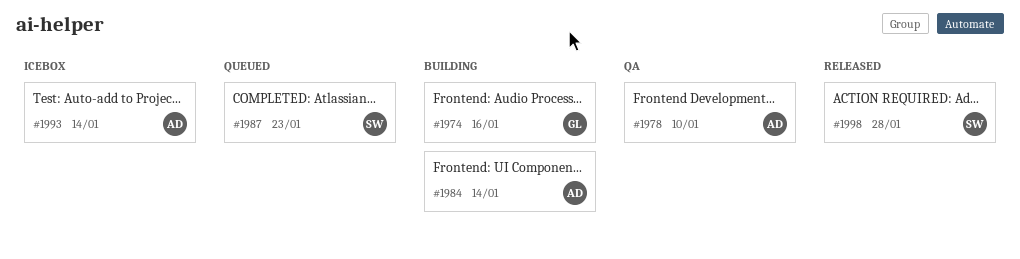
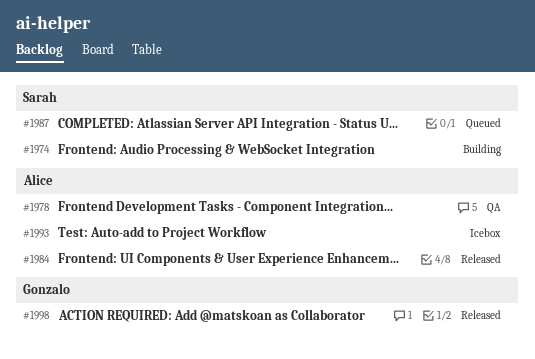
#1974, owner: Gonzalo -> Sarah
#1984, status: Building -> Released
#1998, owner: Sarah -> Gonzalo

